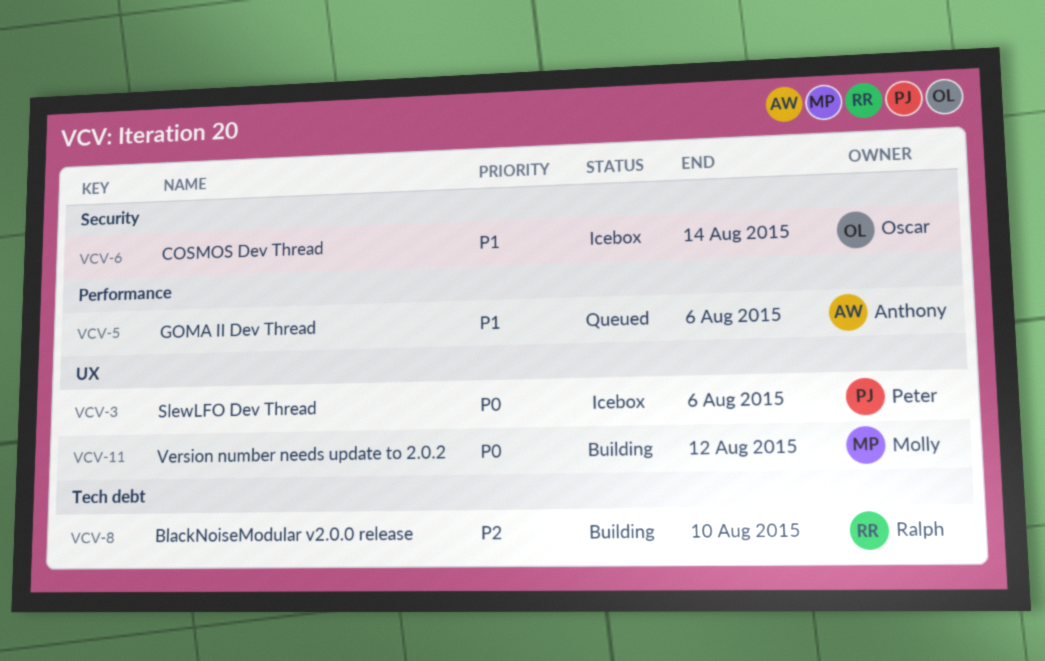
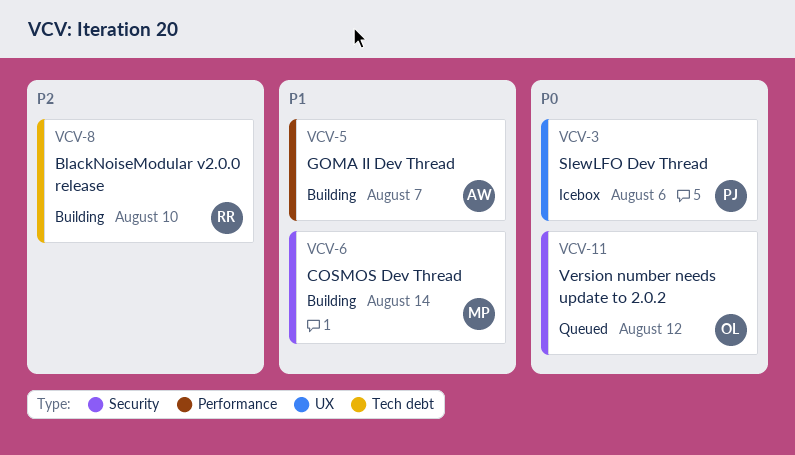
VCV-5, status: Queued -> Building
VCV-5, due: Aug 6 -> Aug 7
VCV-6, status: Icebox -> Building
VCV-6, owner: Oscar -> Molly
VCV-11, status: Building -> Queued
VCV-11, owner: Molly -> Oscar
VCV-11, label: UX -> Security

